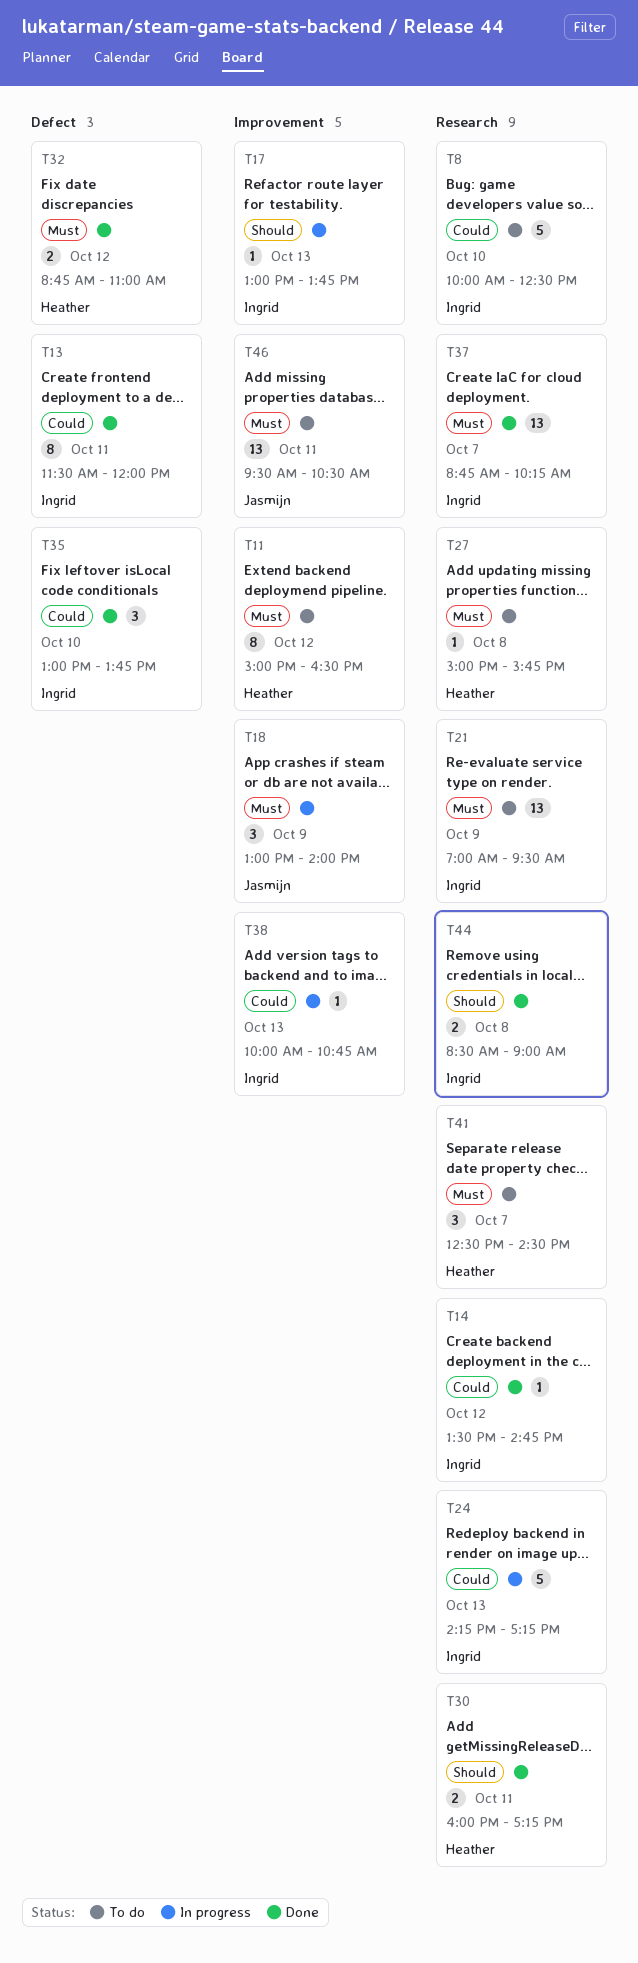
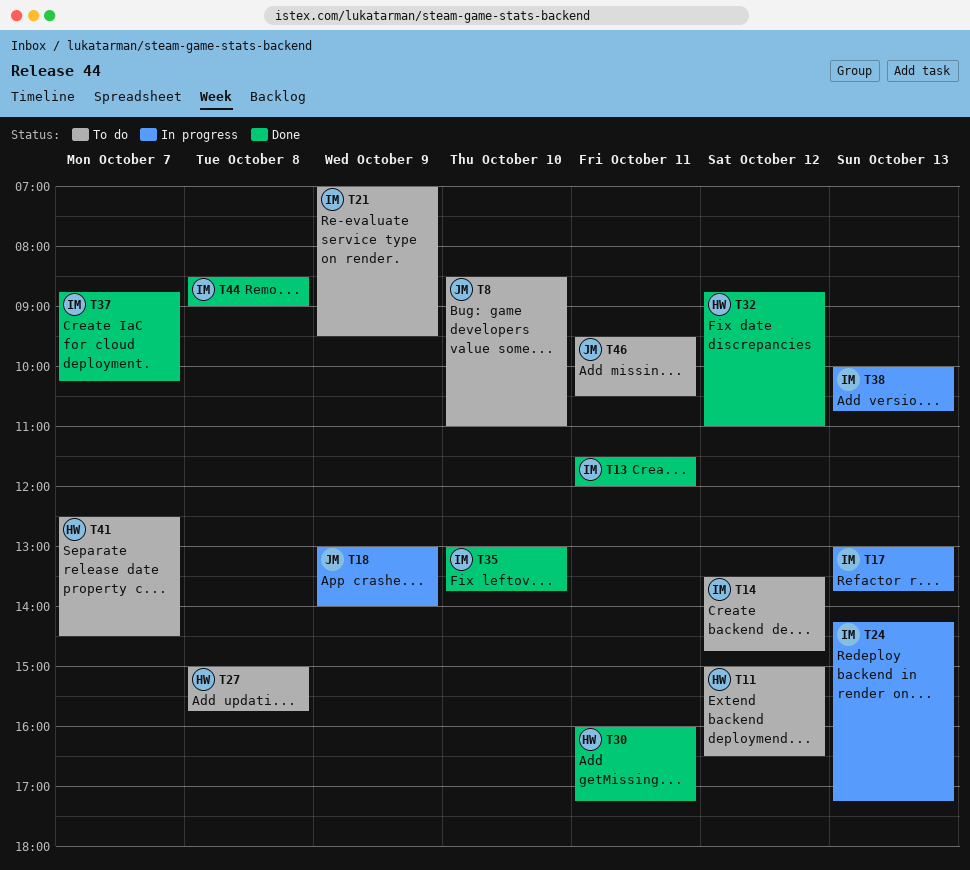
T8, owner: Ingrid -> Jasmijn
T8, begins: 10:00 -> 08:30
T8, ends: 12:30 -> 11:00
T14, status: Done -> To do

